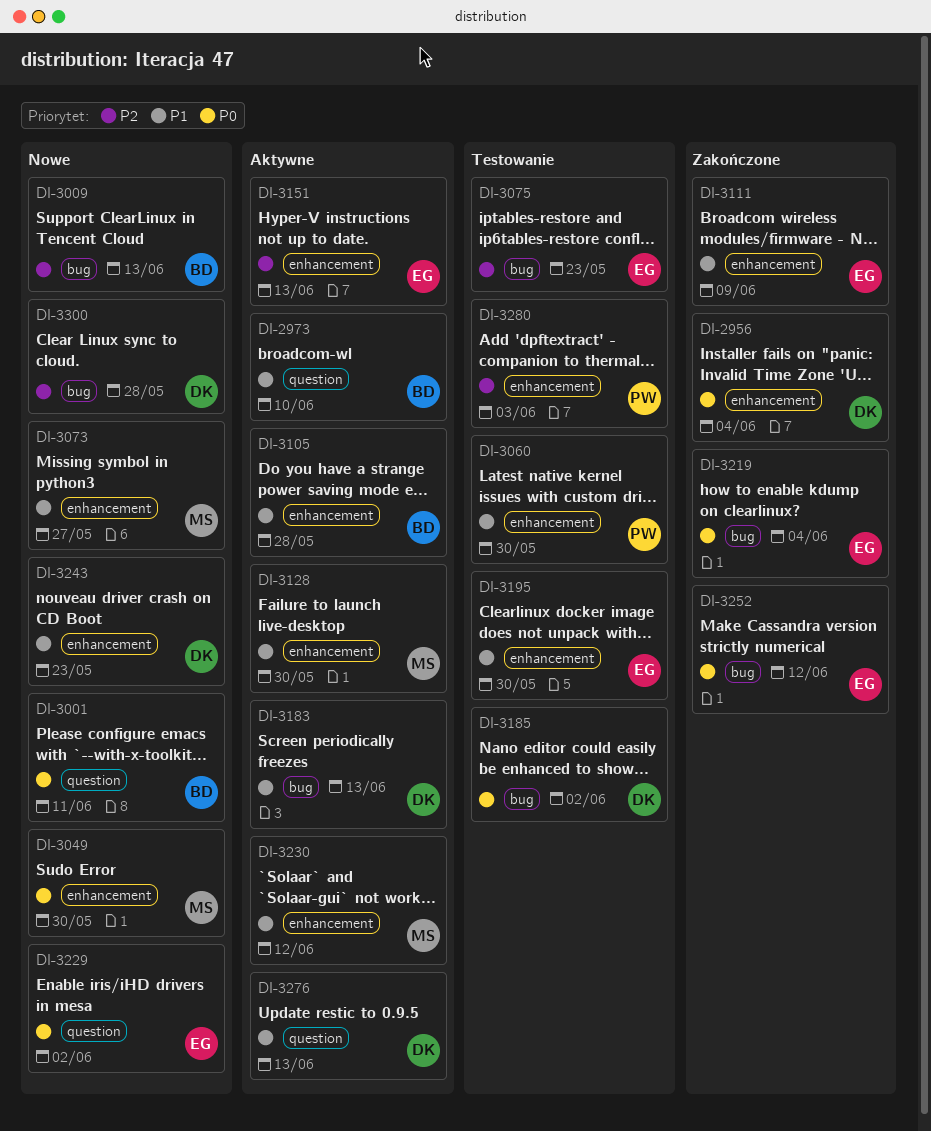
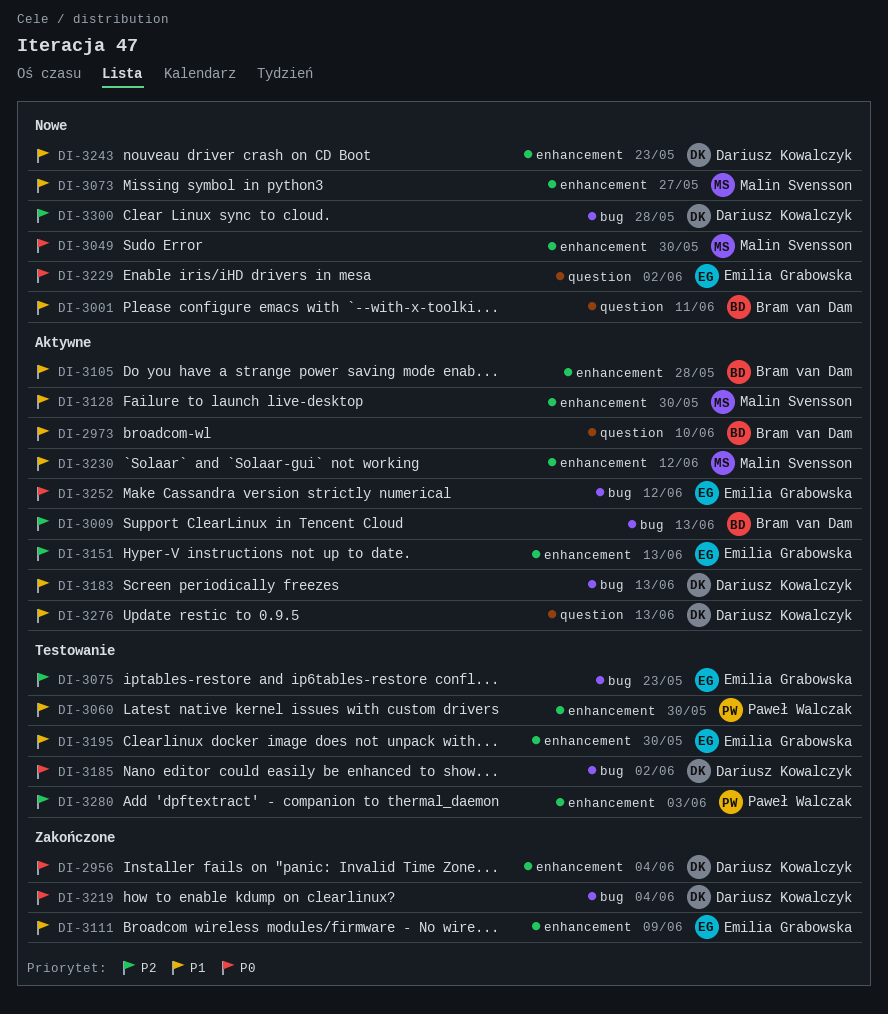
DI-3001, priority: P0 -> P1
DI-3009, status: Nowe -> Aktywne
DI-3219, owner: Emilia Grabowska -> Dariusz Kowalczyk
DI-3252, status: Zakończone -> Aktywne

